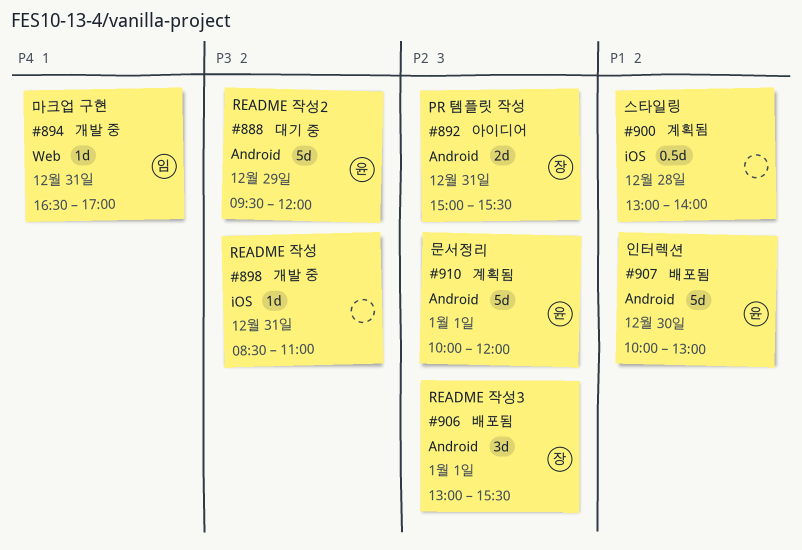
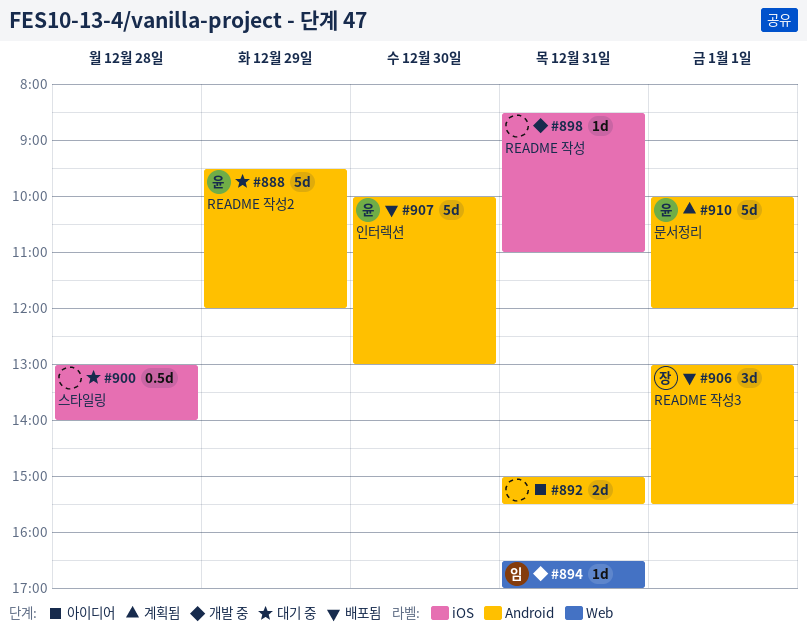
#892, owner: 장 -> none
#900, status: 계획됨 -> 대기 중

